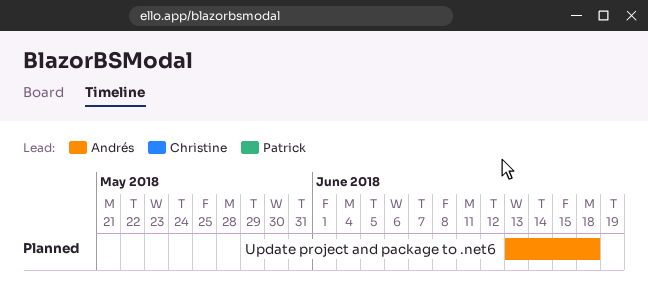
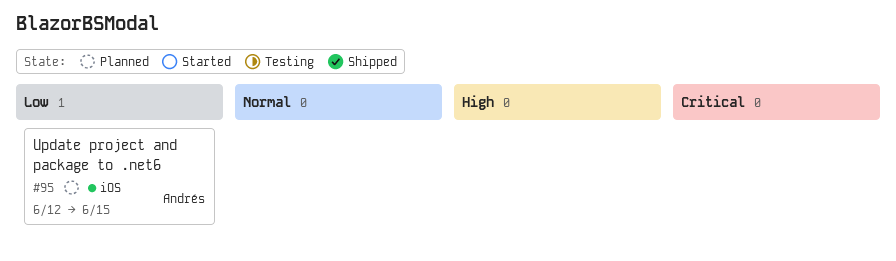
Update project and package to .net6, start: Jun 13 -> Jun 12
Update project and package to .net6, due: Jun 18 -> Jun 15

